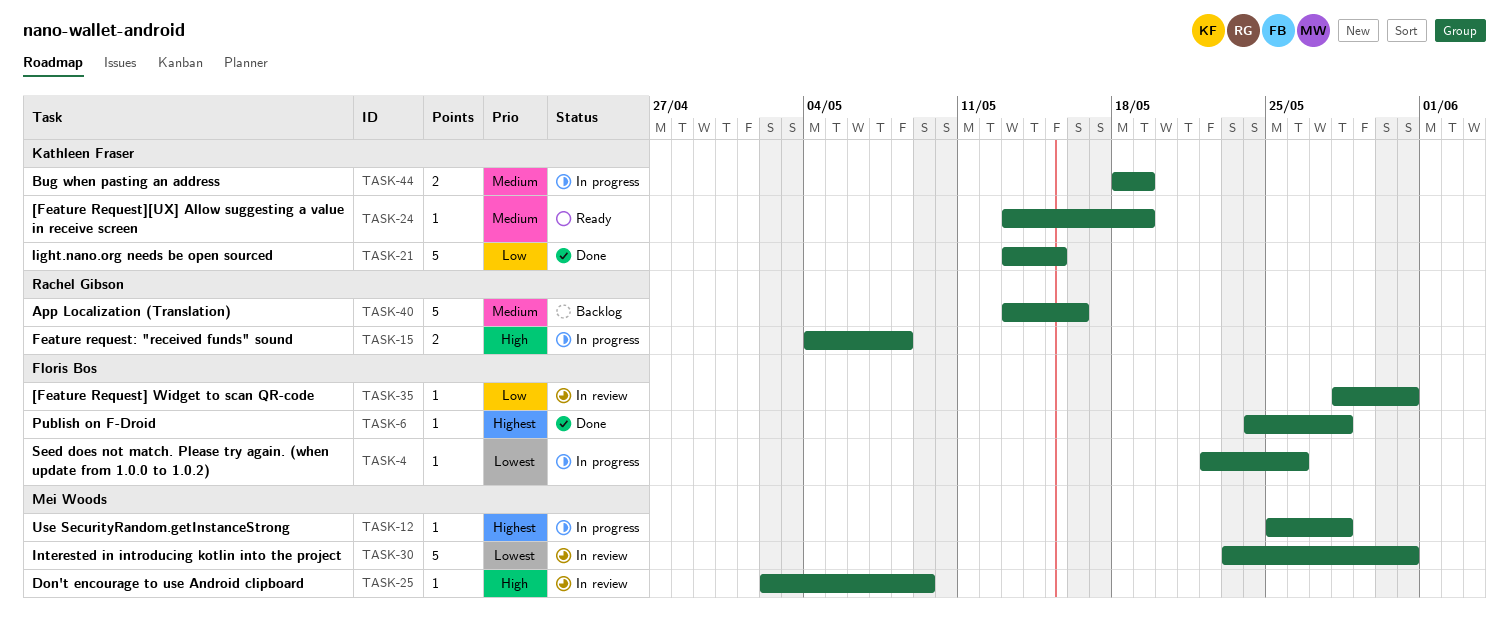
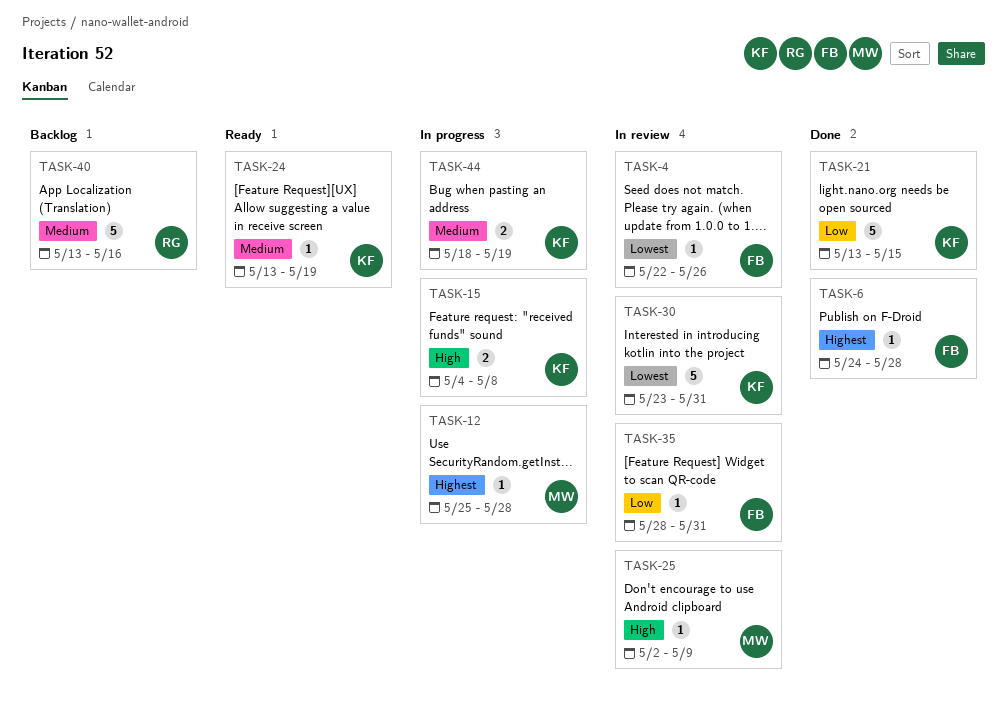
TASK-4, status: In progress -> In review
TASK-15, owner: Rachel Gibson -> Kathleen Fraser
TASK-30, owner: Mei Woods -> Kathleen Fraser

